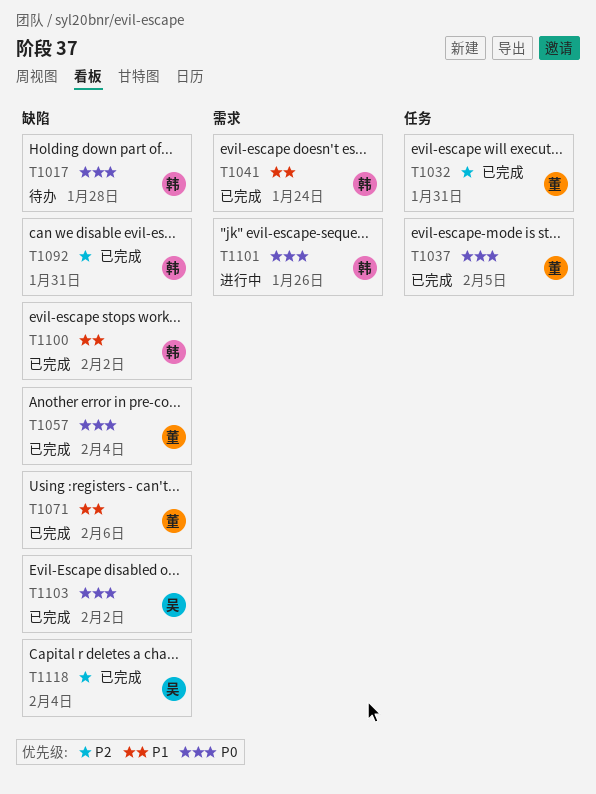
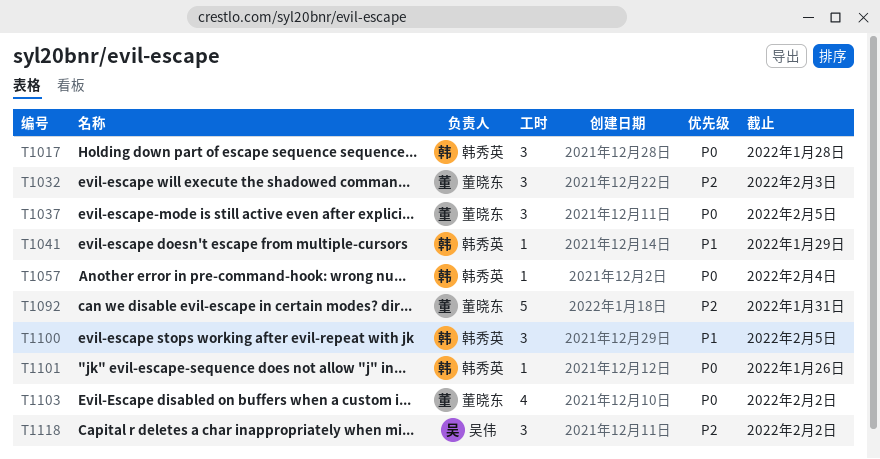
T1032, due: Jan 31 -> Feb 3
T1041, due: Jan 24 -> Jan 29
T1057, owner: 董晓东 -> 韩秀英
T1071: present -> none
T1092, owner: 韩秀英 -> 董晓东
T1100, due: Feb 2 -> Feb 5
T1103, owner: 吴伟 -> 董晓东
T1118, due: Feb 4 -> Feb 2

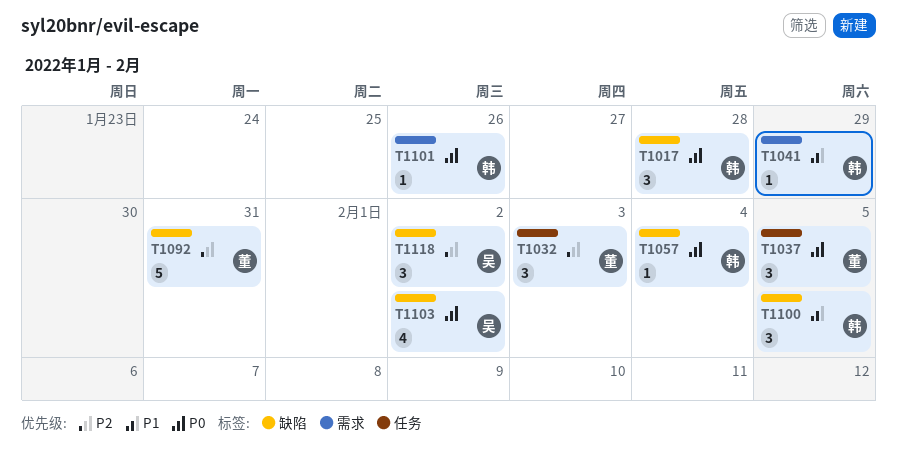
T1103, owner: 董晓东 -> 吴伟

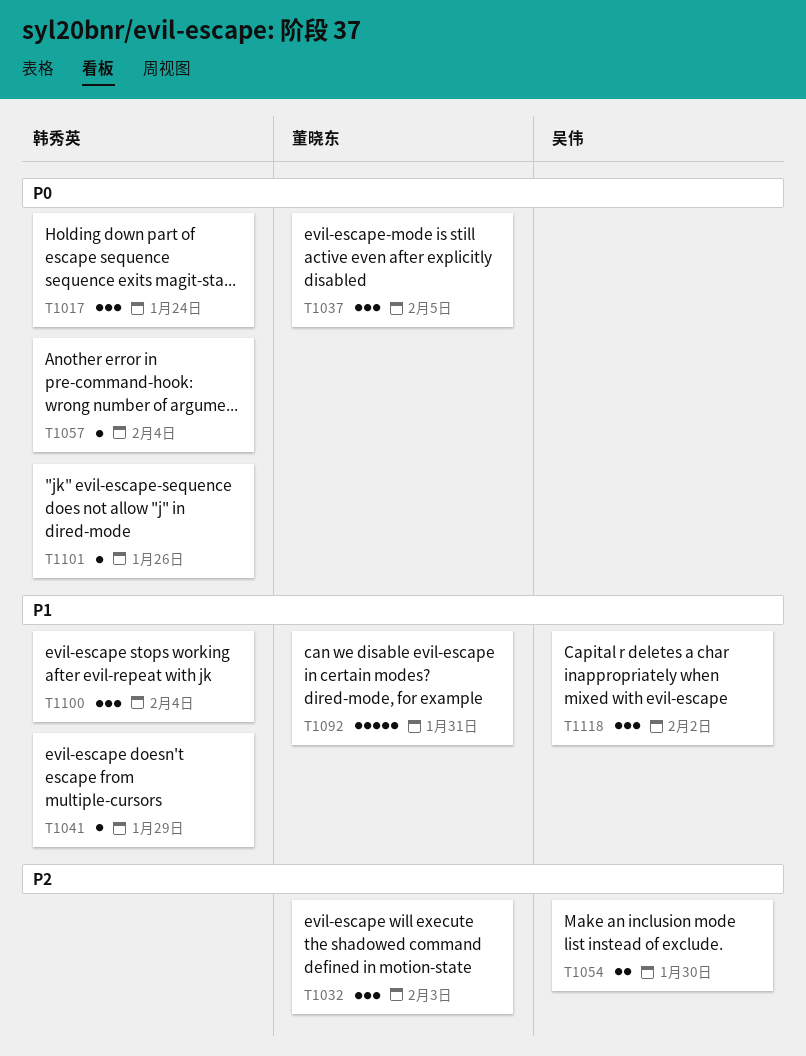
T1017, due: Jan 28 -> Jan 24
T1054: none -> present
T1092, priority: P2 -> P1
T1100, due: Feb 5 -> Feb 4
T1103: present -> none
T1118, priority: P2 -> P1

